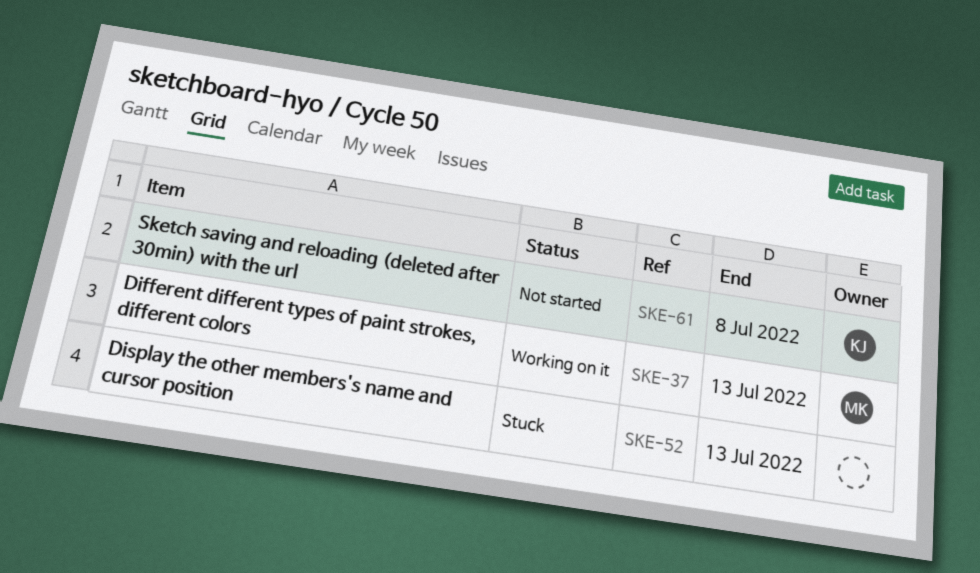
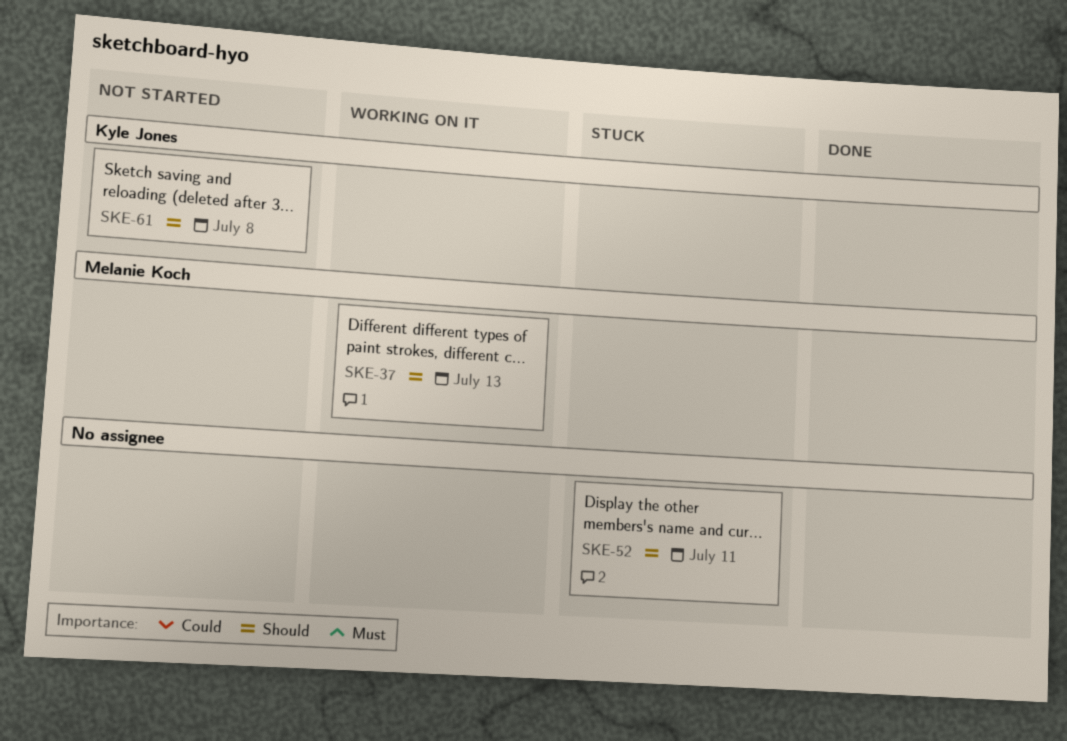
SKE-52, due: Jul 13 -> Jul 11

